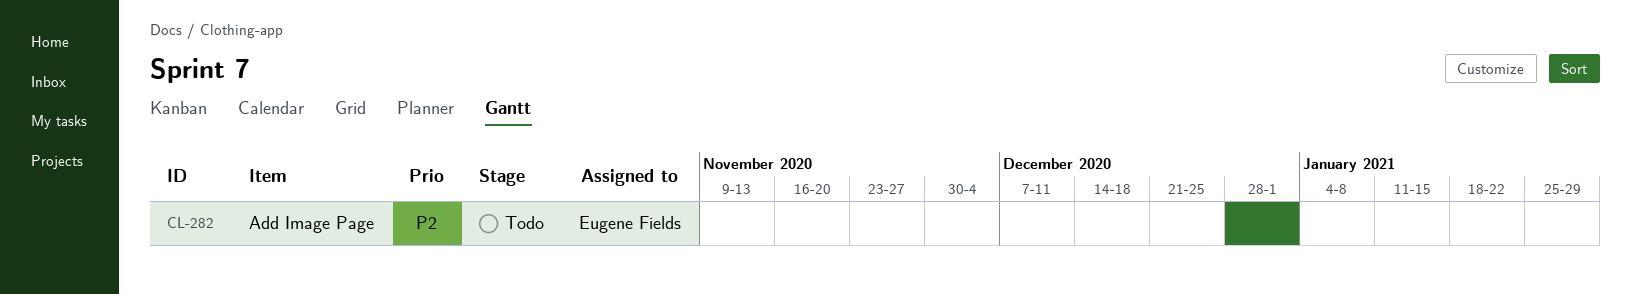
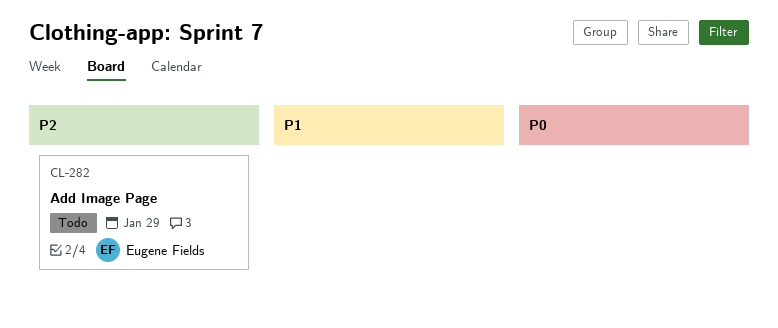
CL-282, due: Jan 1 -> Jan 29

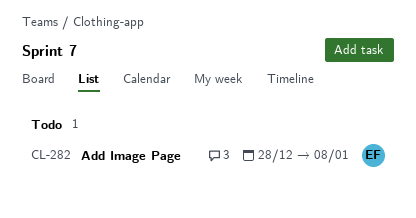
CL-282, due: Jan 29 -> Jan 8

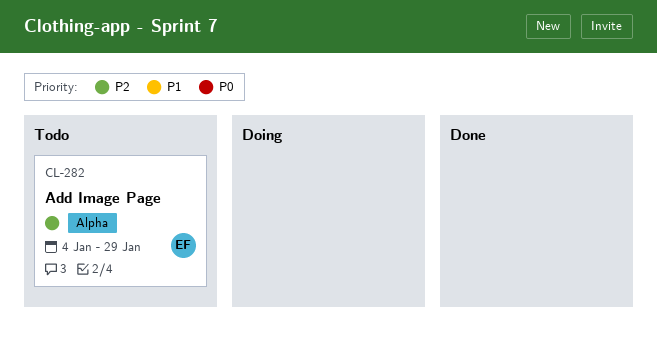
CL-282, start: Dec 28 -> Jan 4
CL-282, due: Jan 8 -> Jan 29

